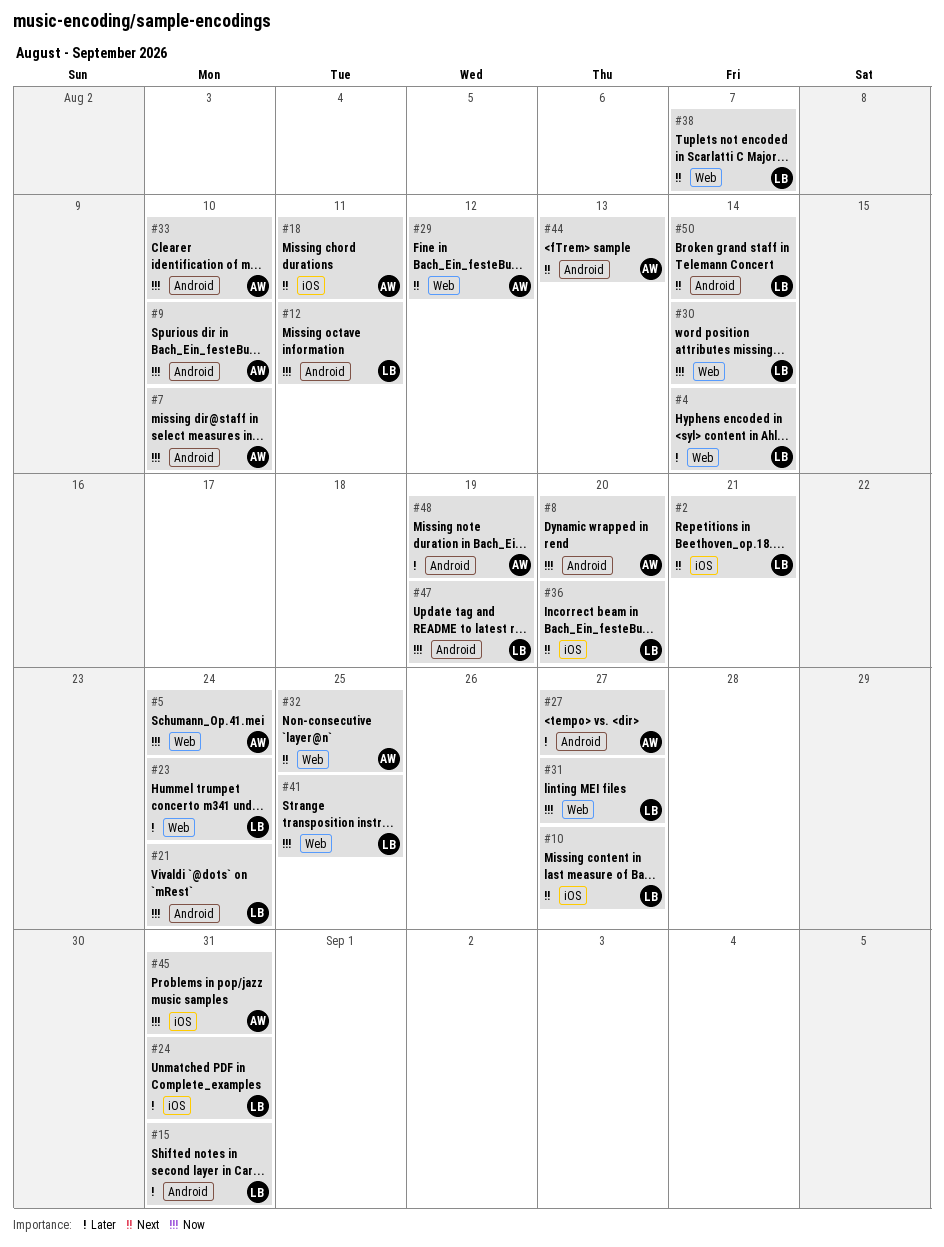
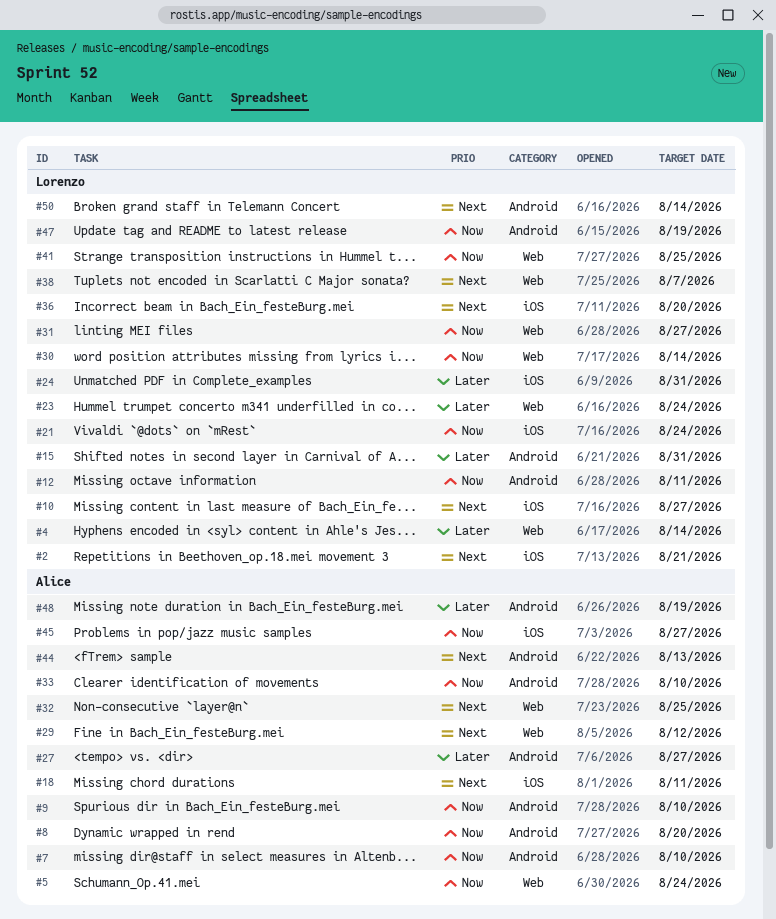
#21, label: Android -> iOS
#45, due: Aug 31 -> Aug 27

